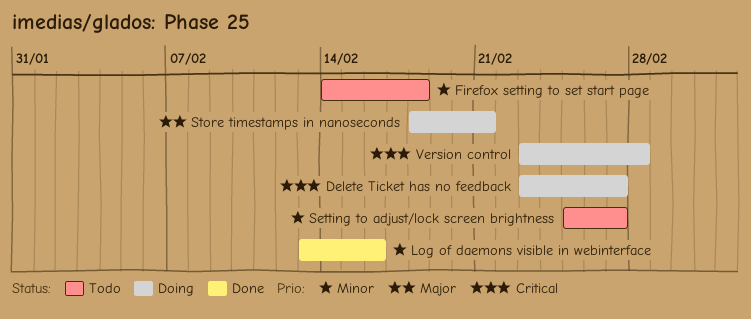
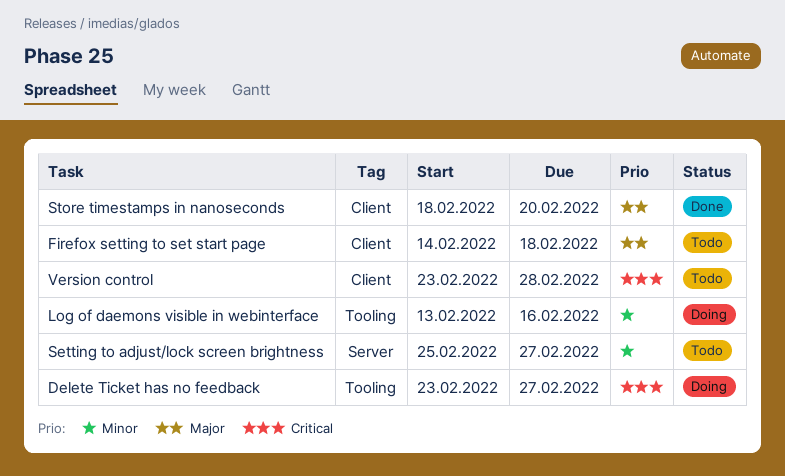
Firefox setting to set start page, priority: Minor -> Major
Log of daemons visible in webinterface, status: Done -> Doing
Store timestamps in nanoseconds, status: Doing -> Done
Store timestamps in nanoseconds, due: Feb 21 -> Feb 20
Version control, status: Doing -> Todo

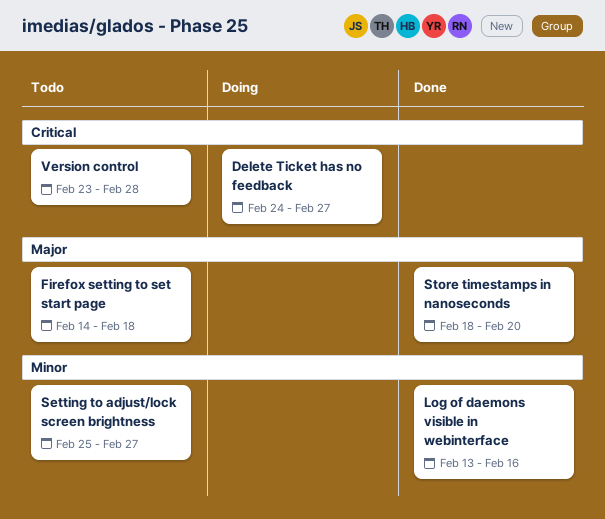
Delete Ticket has no feedback, start: Feb 23 -> Feb 24
Log of daemons visible in webinterface, status: Doing -> Done

